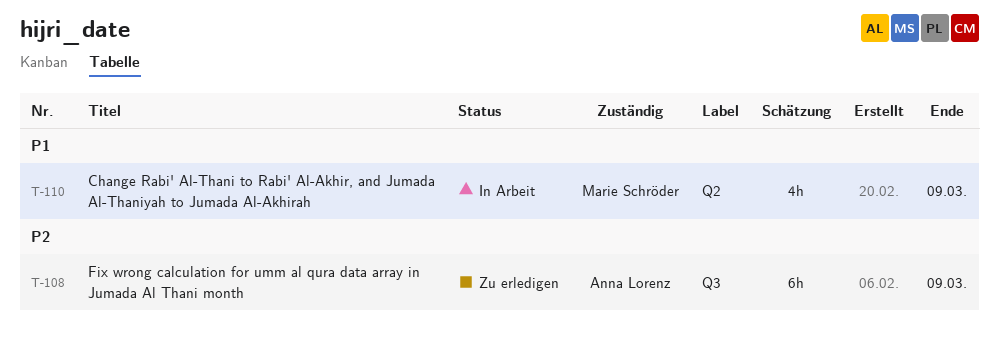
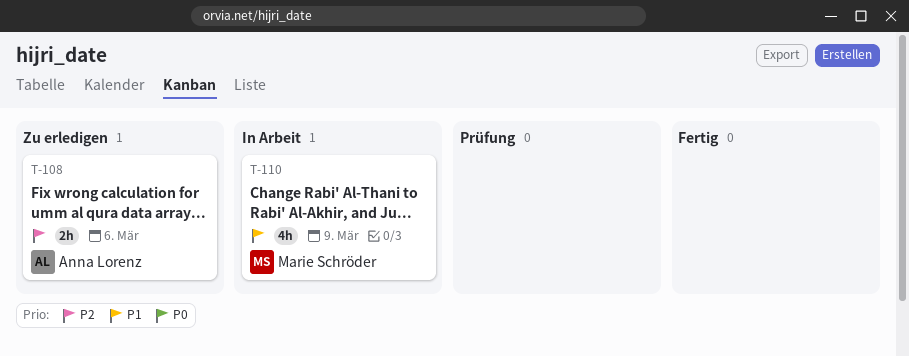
T-108, estimate: 6h -> 2h
T-108, due: Mar 9 -> Mar 6

